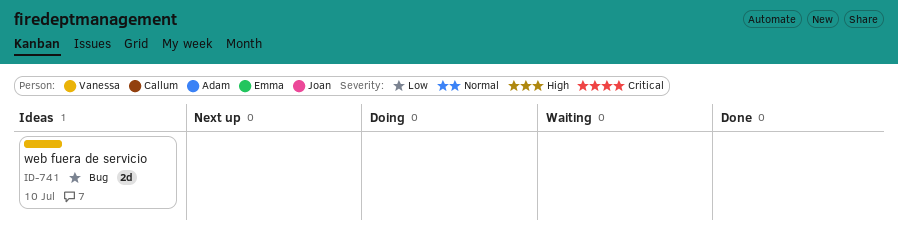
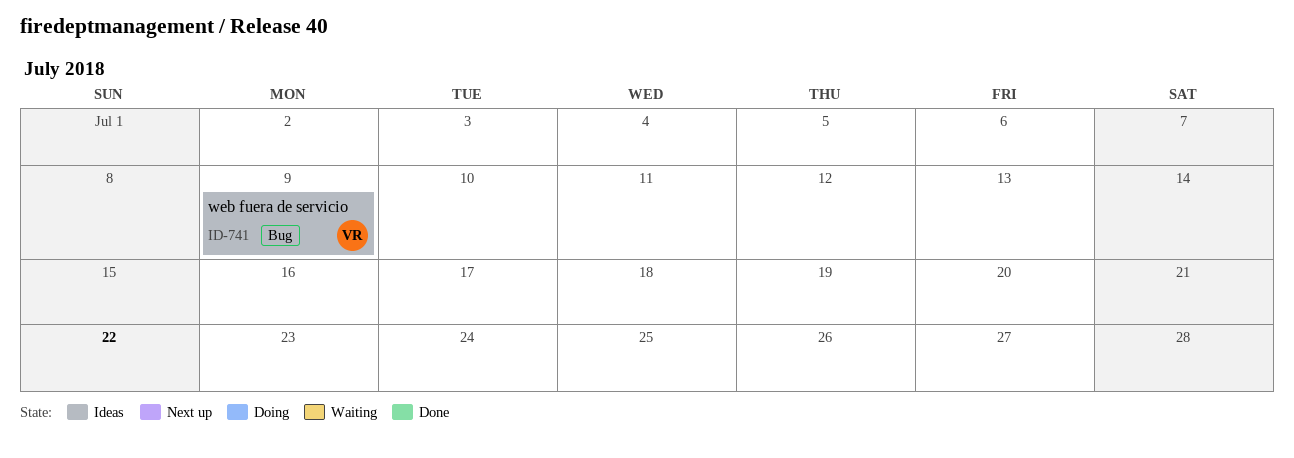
ID-741, due: Jul 10 -> Jul 9

